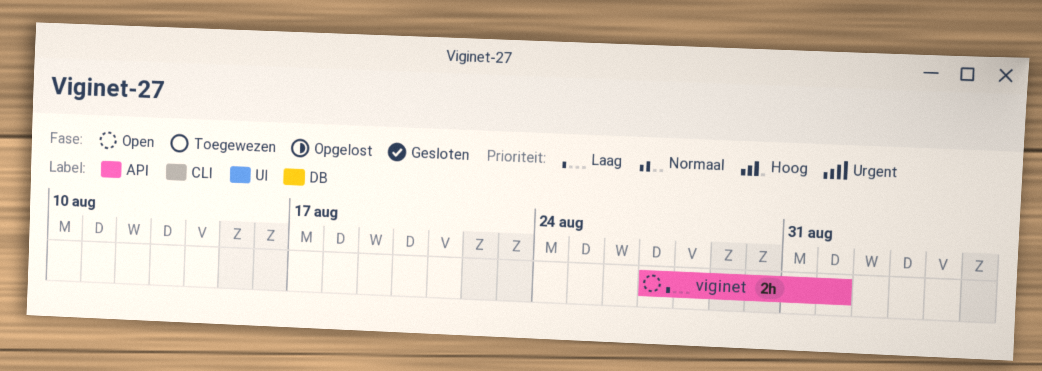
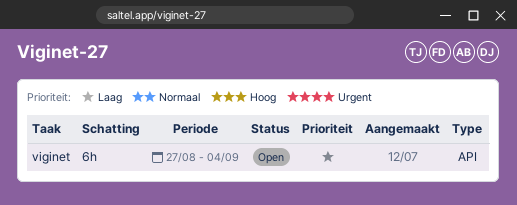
viginet, estimate: 2h -> 6h
viginet, due: Sep 1 -> Sep 4

